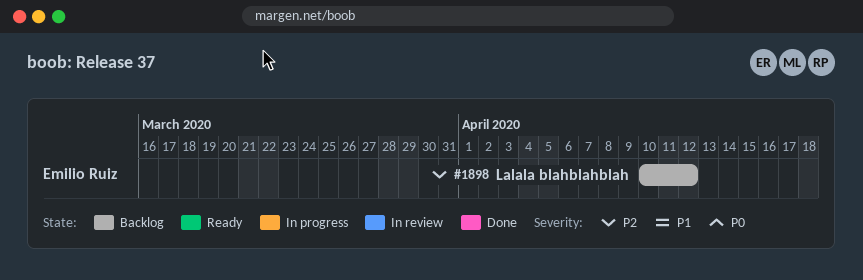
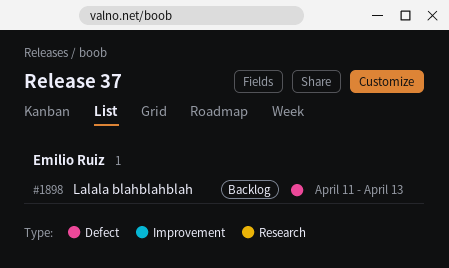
#1898, start: Apr 10 -> Apr 11
#1898, due: Apr 12 -> Apr 13

